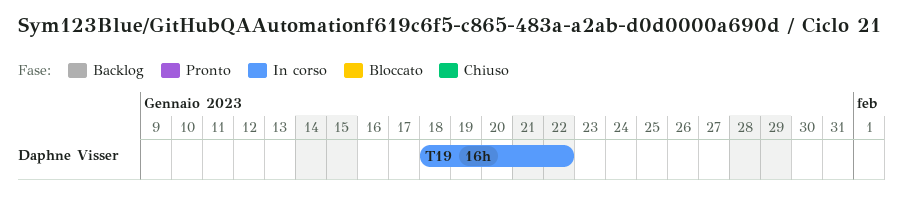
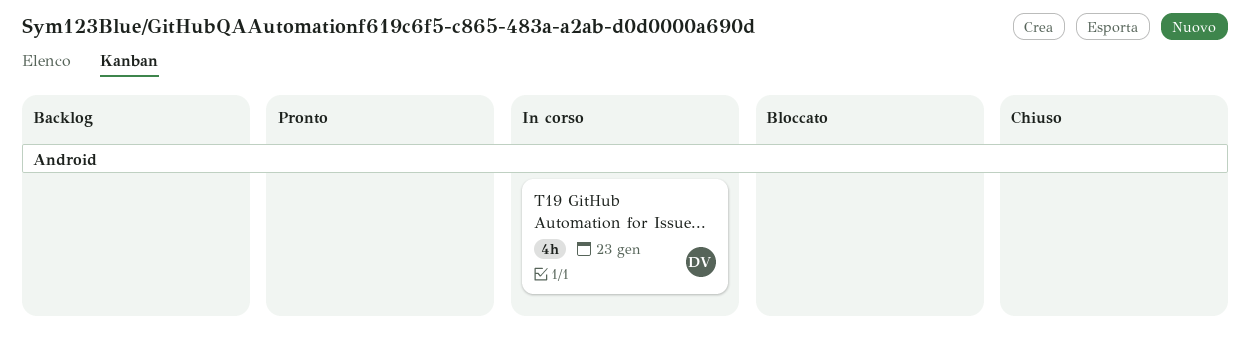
T19, estimate: 16h -> 4h
T19, due: Jan 22 -> Jan 23

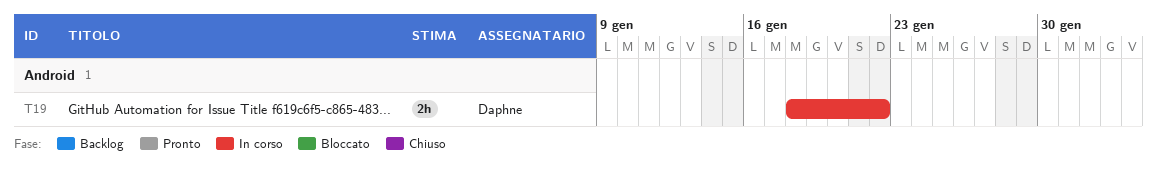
T19, estimate: 4h -> 2h
T19, due: Jan 23 -> Jan 22

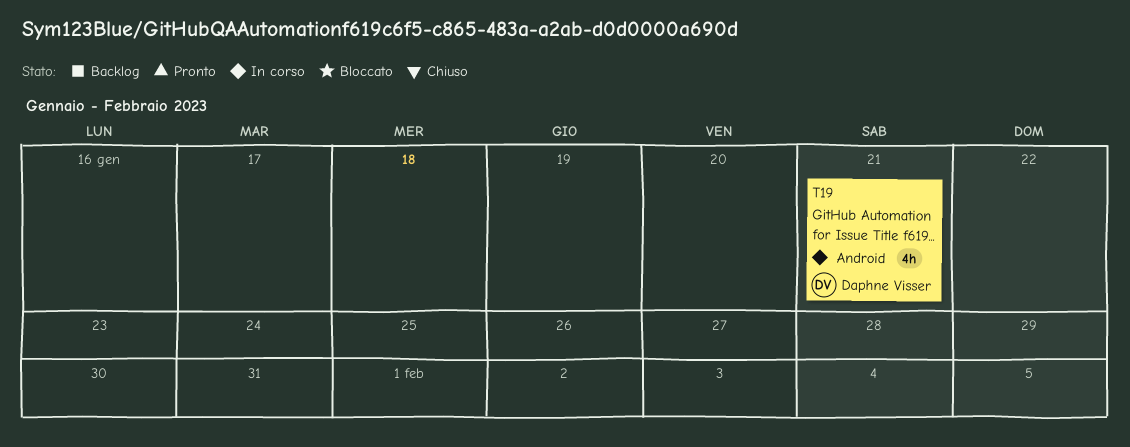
T19, estimate: 2h -> 4h
T19, due: Jan 22 -> Jan 21

